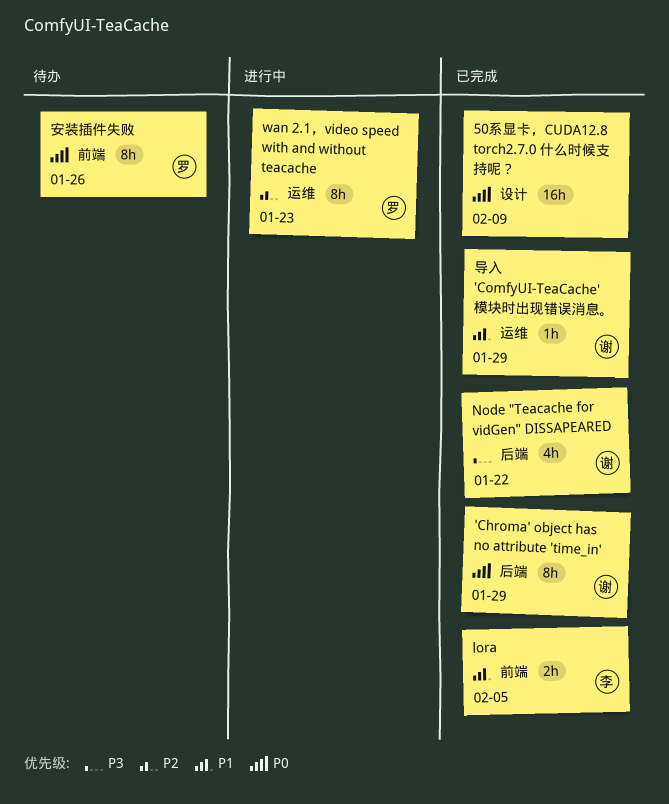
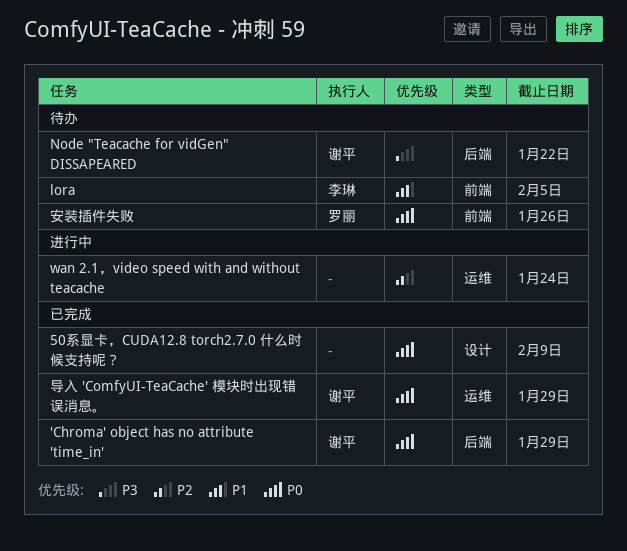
lora, status: 已完成 -> 待办
Node "Teacache for vidGen" DISSAPEARED, status: 已完成 -> 待办
wan 2.1，video speed with and without teacache, owner: 罗丽 -> none
wan 2.1，video speed with and without teacache, due: Jan 23 -> Jan 24
导入 'ComfyUI-TeaCache' 模块时出现错误消息。, priority: P1 -> P0

